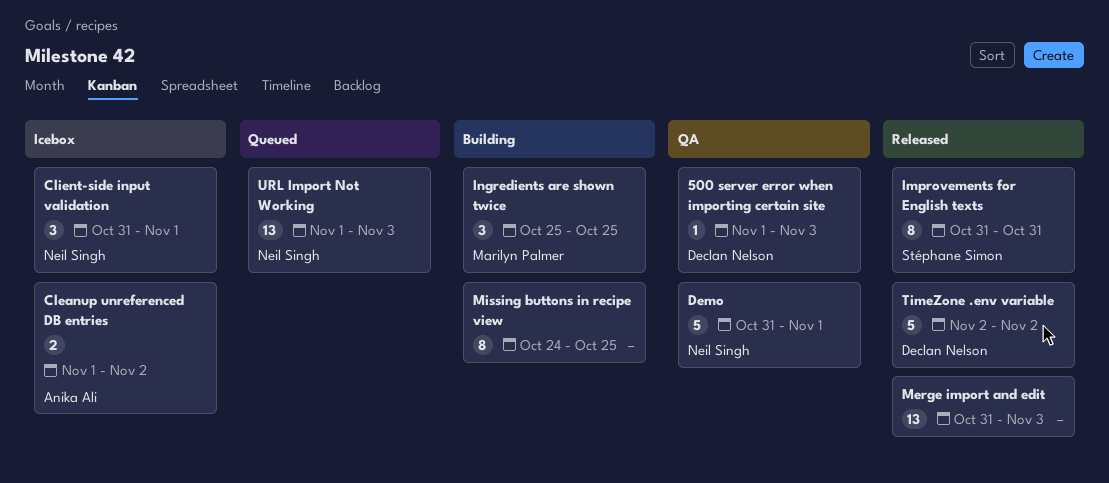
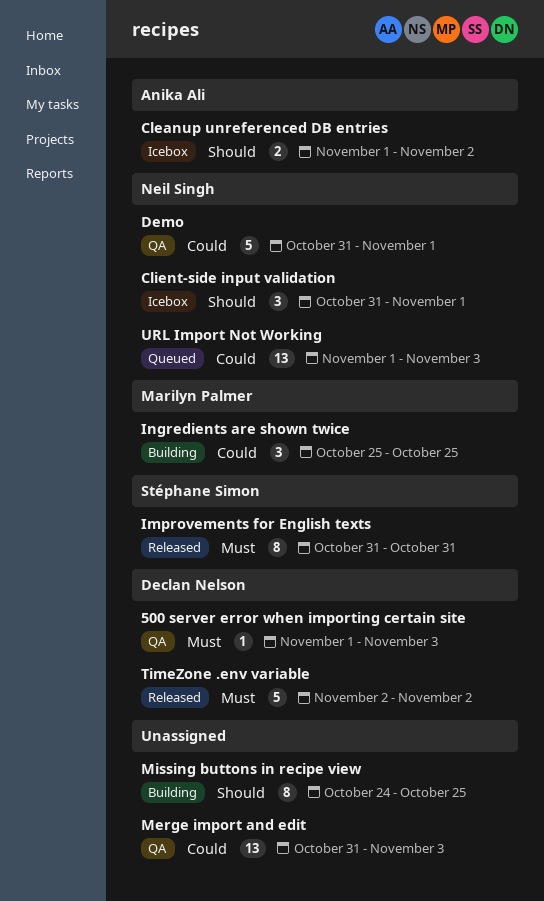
Merge import and edit, status: Released -> QA

